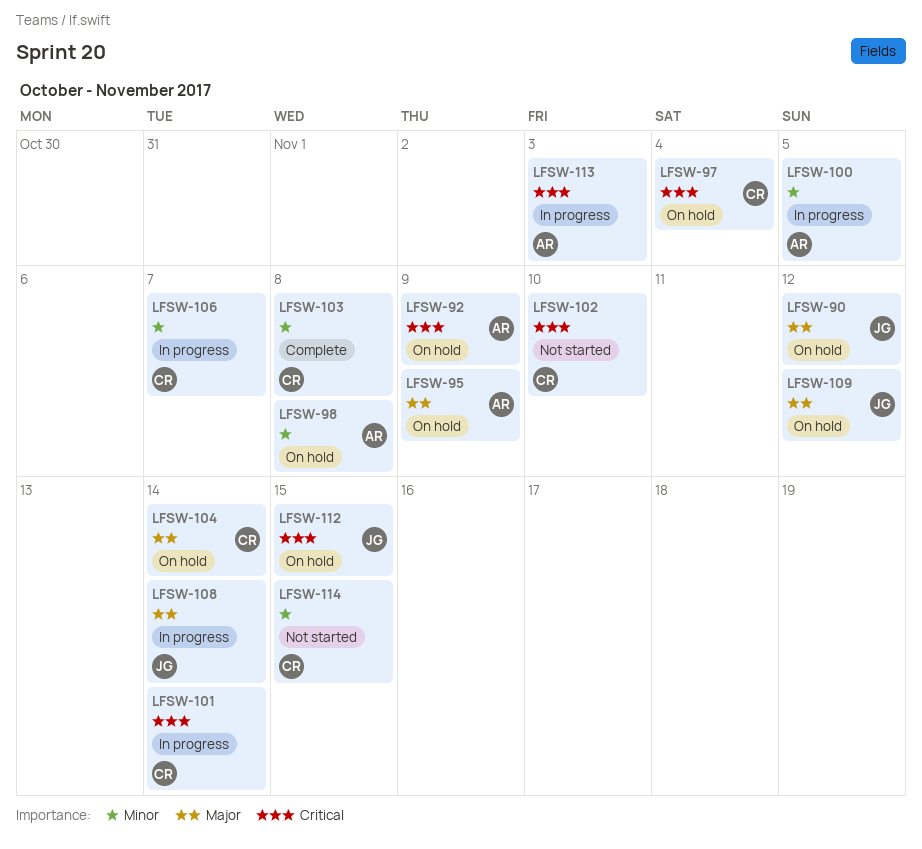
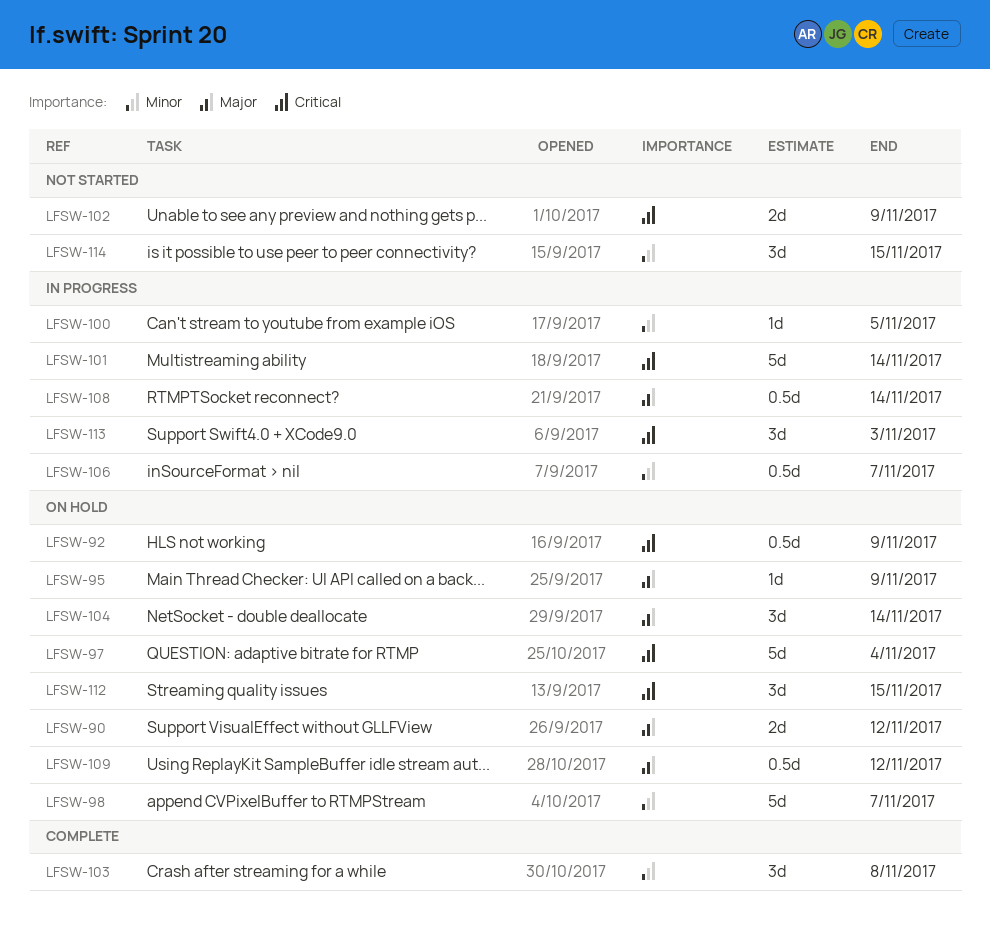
LFSW-98, due: Nov 8 -> Nov 7
LFSW-102, due: Nov 10 -> Nov 9

